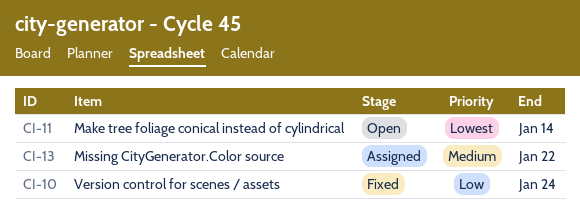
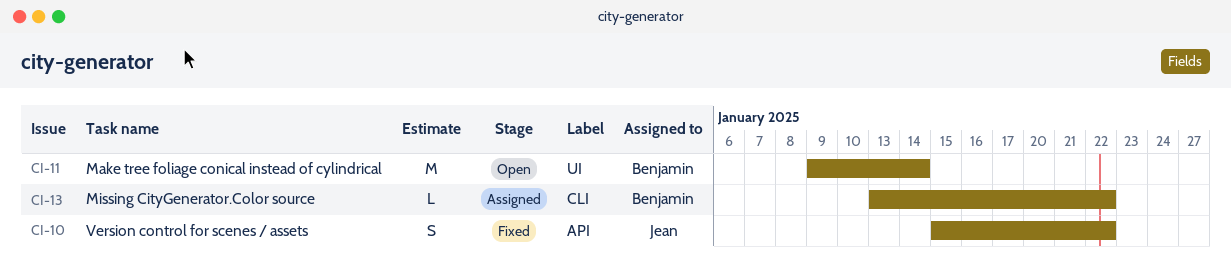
CI-10, due: Jan 24 -> Jan 22

